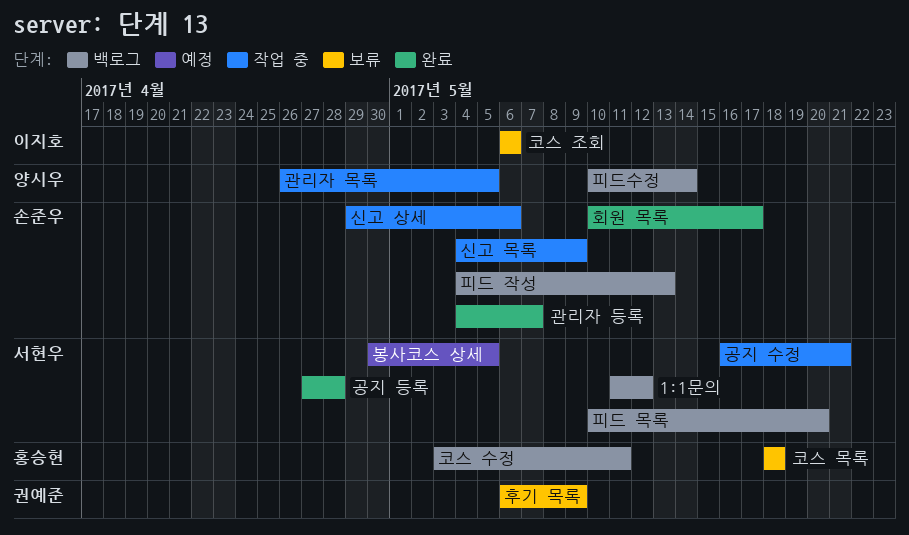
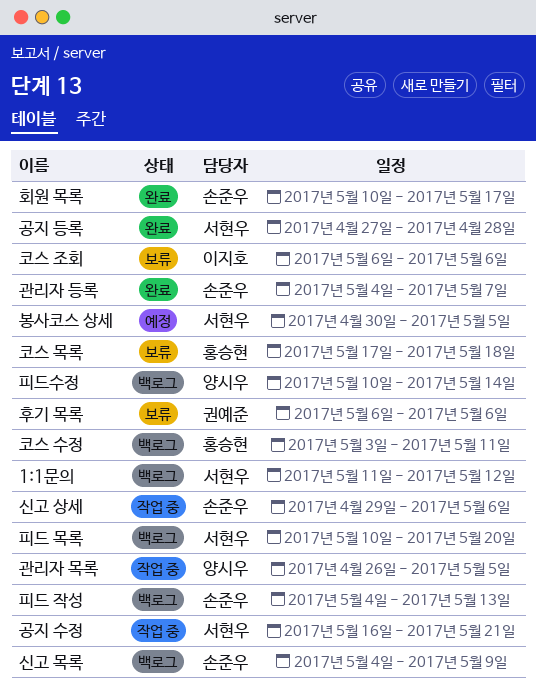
신고 목록, status: 작업 중 -> 백로그
코스 목록, start: May 18 -> May 17
후기 목록, due: May 9 -> May 6

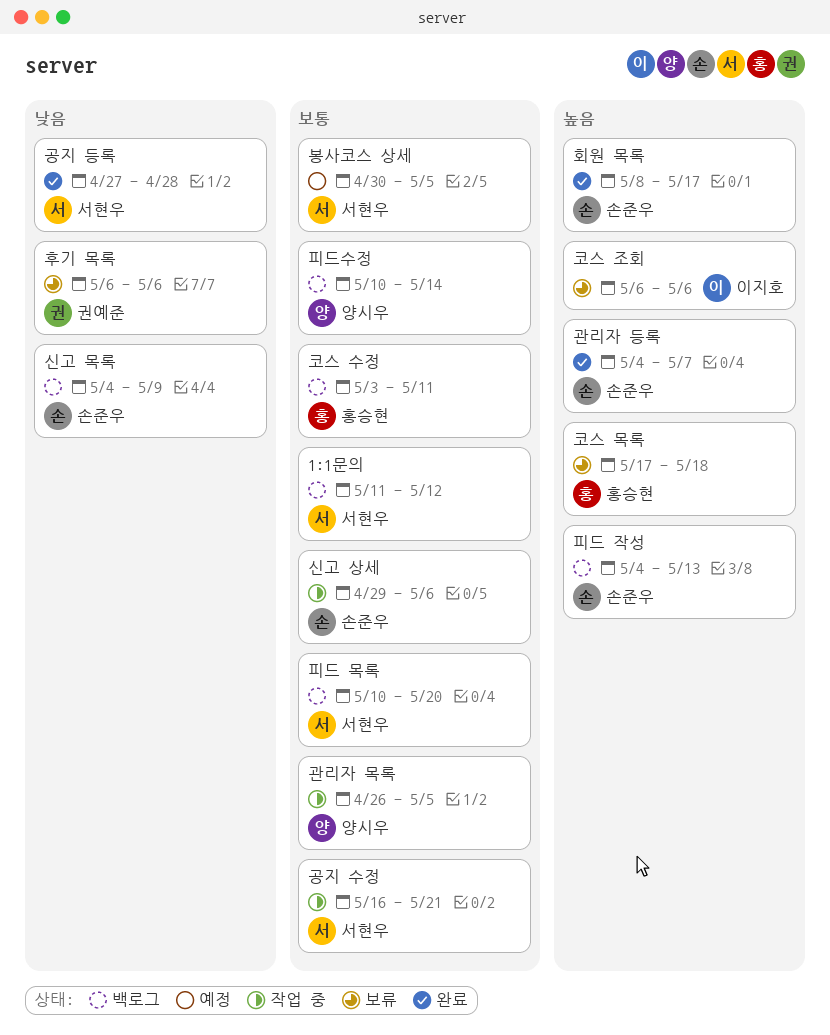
회원 목록, start: May 10 -> May 8

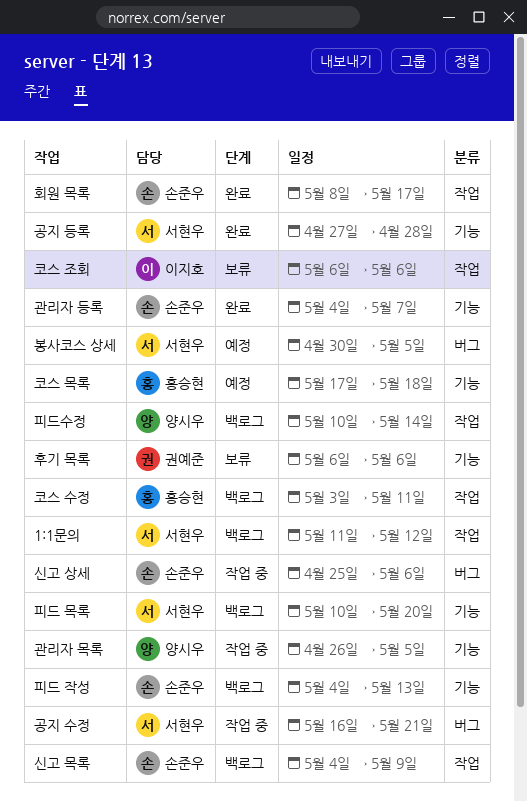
신고 상세, start: Apr 29 -> Apr 25
코스 목록, status: 보류 -> 예정

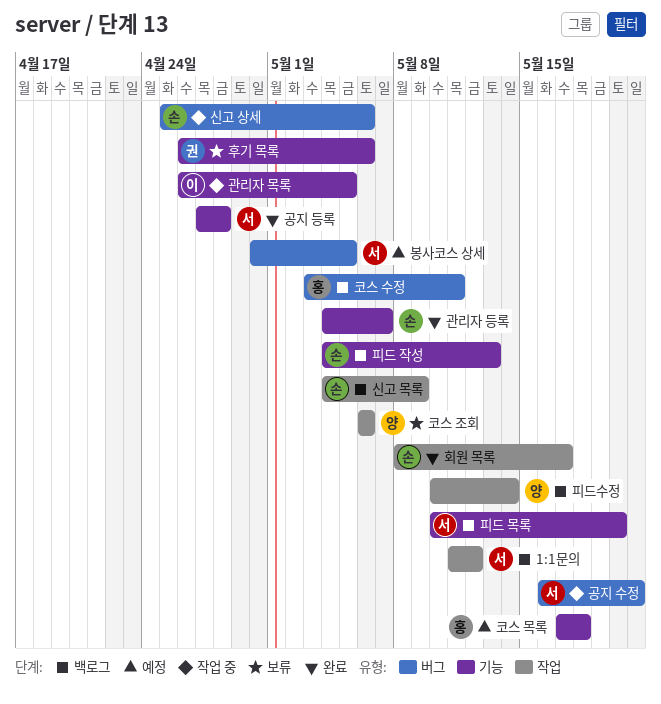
관리자 목록, owner: 양시우 -> 이지호
코스 수정, label: 작업 -> 버그
코스 조회, owner: 이지호 -> 양시우
후기 목록, start: May 6 -> Apr 26

